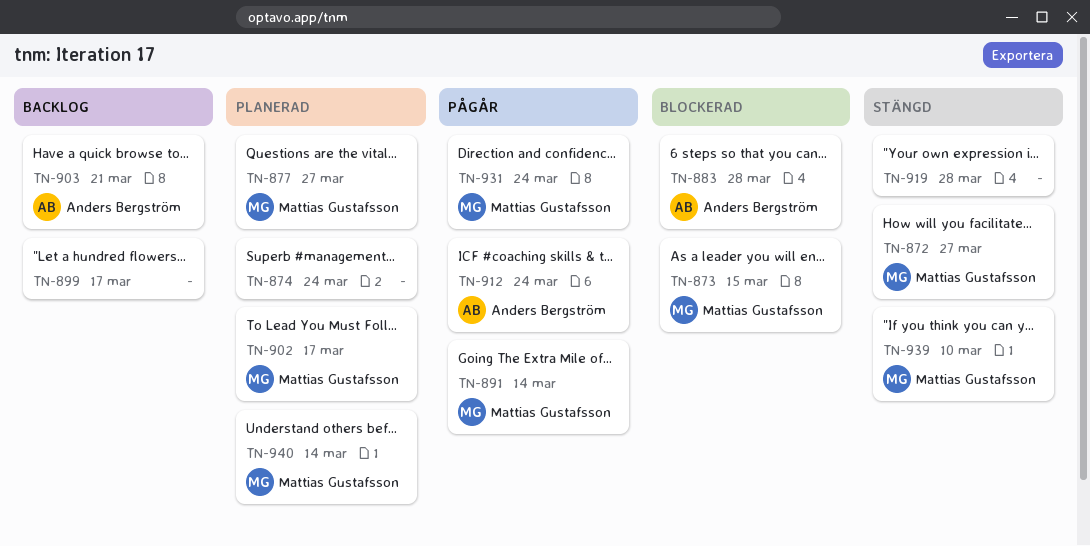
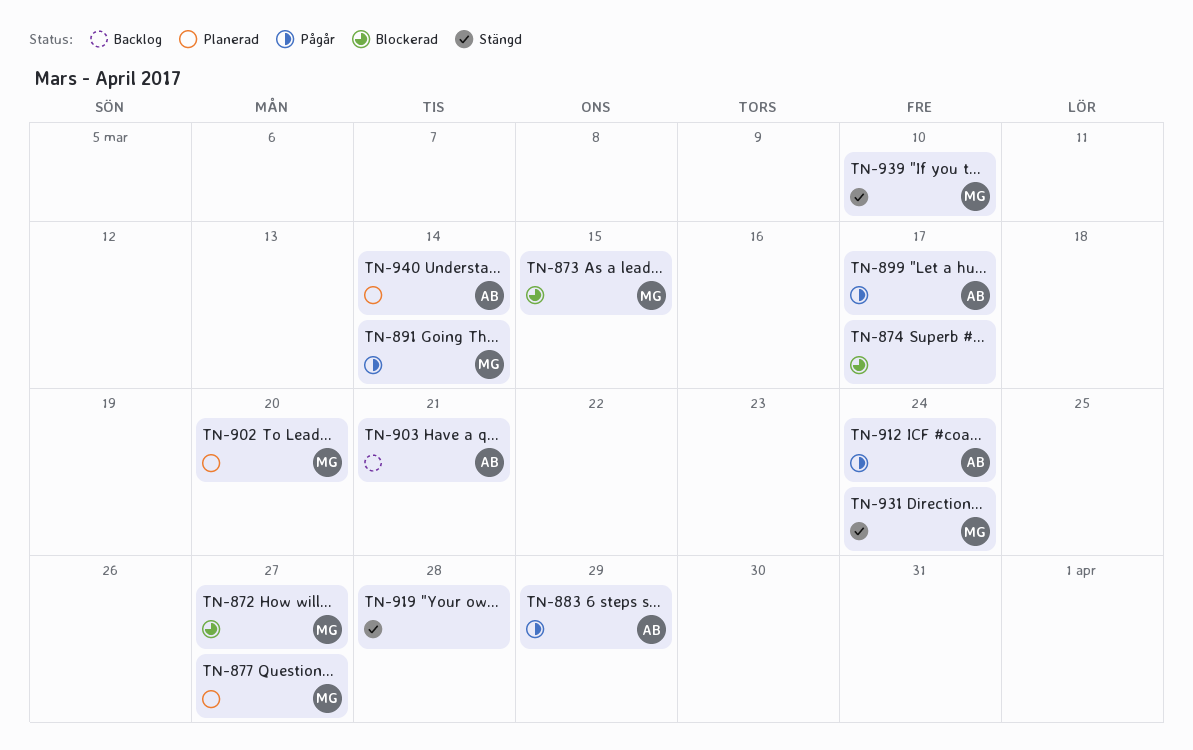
TN-872, status: Stängd -> Blockerad
TN-874, status: Planerad -> Blockerad
TN-874, due: Mar 24 -> Mar 17
TN-883, status: Blockerad -> Pågår
TN-883, due: Mar 28 -> Mar 29
TN-899, status: Backlog -> Pågår
TN-899, owner: none -> Anders Bergström
TN-902, due: Mar 17 -> Mar 20
TN-931, status: Pågår -> Stängd
TN-940, owner: Mattias Gustafsson -> Anders Bergström

